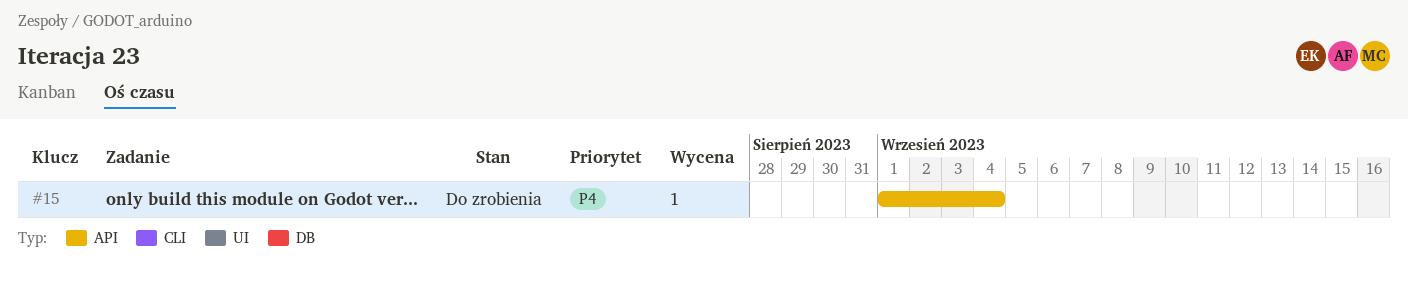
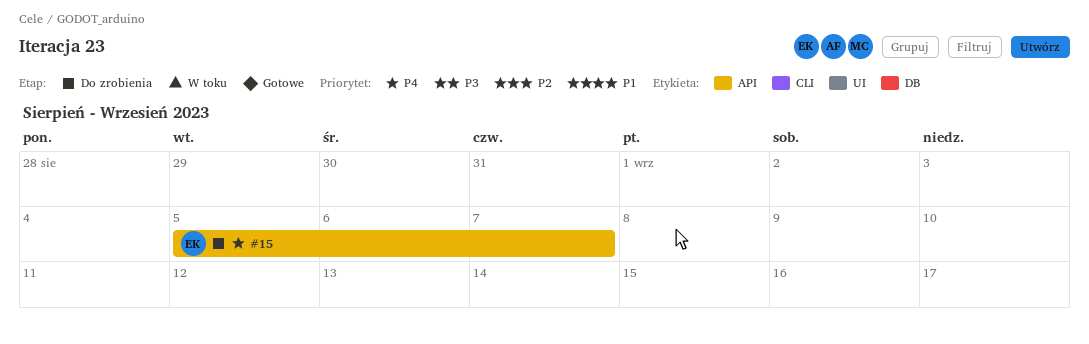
#15, start: Sep 1 -> Sep 5
#15, due: Sep 4 -> Sep 7

